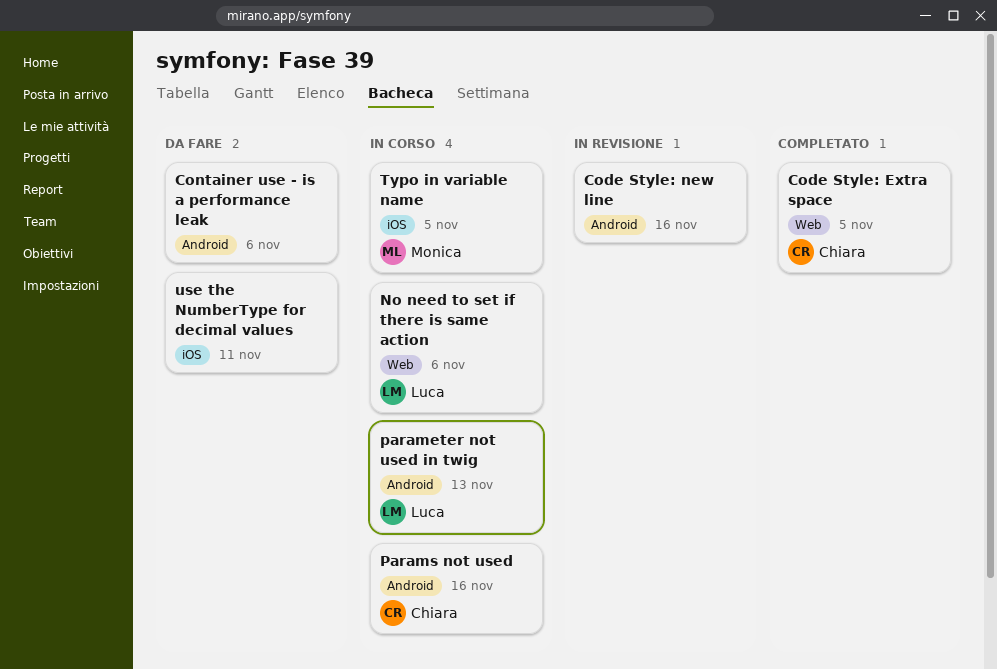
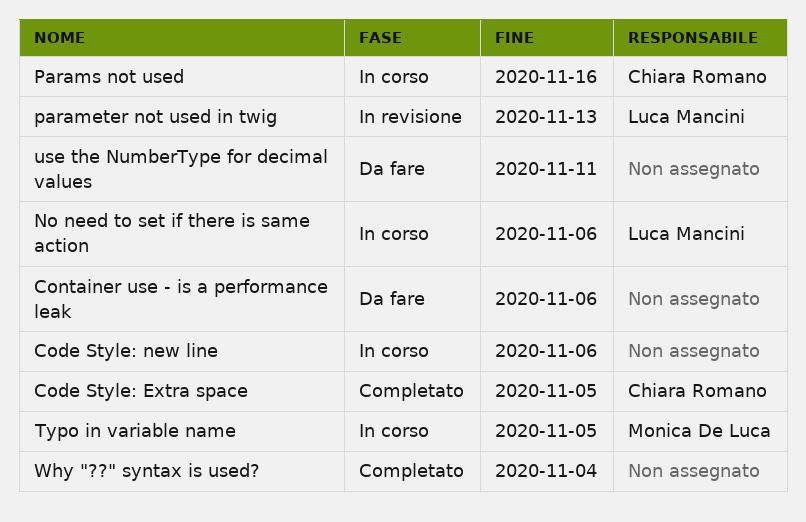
Code Style: new line, status: In revisione -> In corso
Code Style: new line, due: Nov 16 -> Nov 6
parameter not used in twig, status: In corso -> In revisione
Why "??" syntax is used?: none -> present

